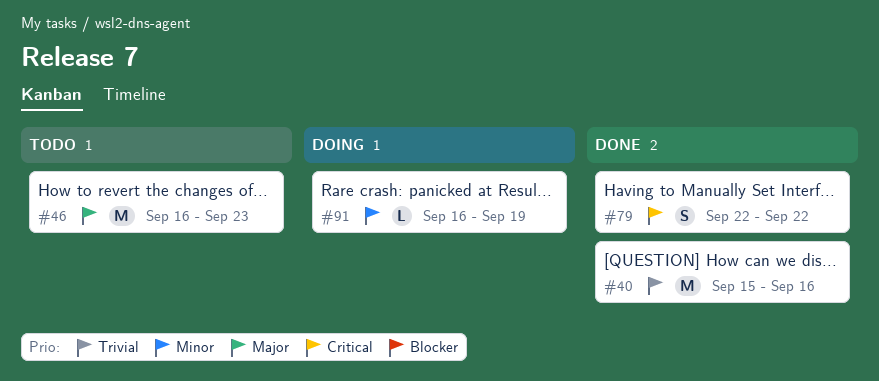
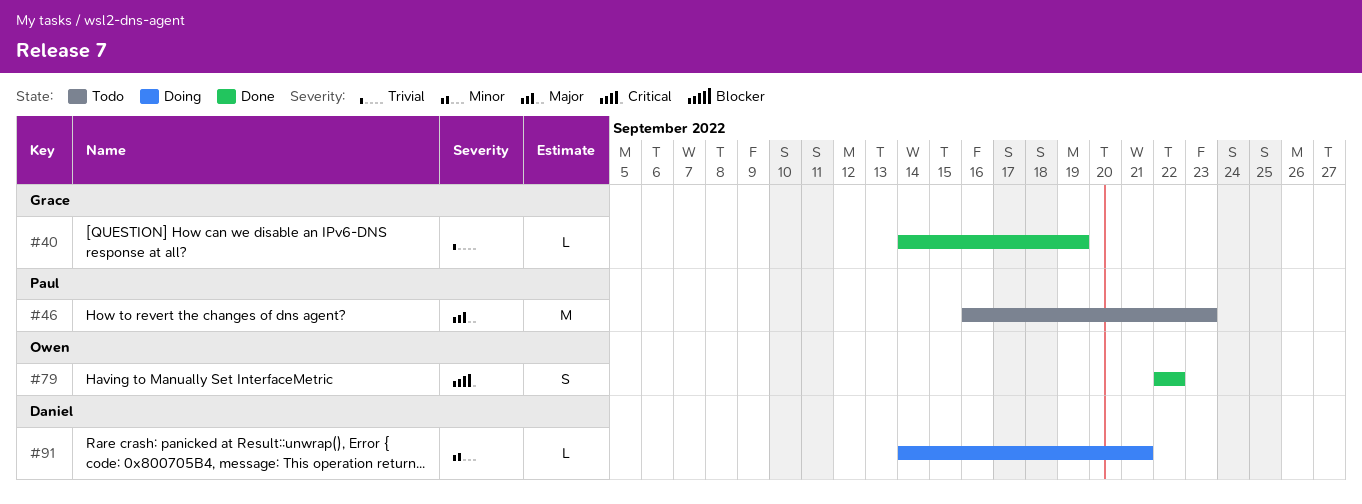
#40, estimate: M -> L
#40, start: Sep 15 -> Sep 14
#40, due: Sep 16 -> Sep 19
#91, start: Sep 16 -> Sep 14
#91, due: Sep 19 -> Sep 21

